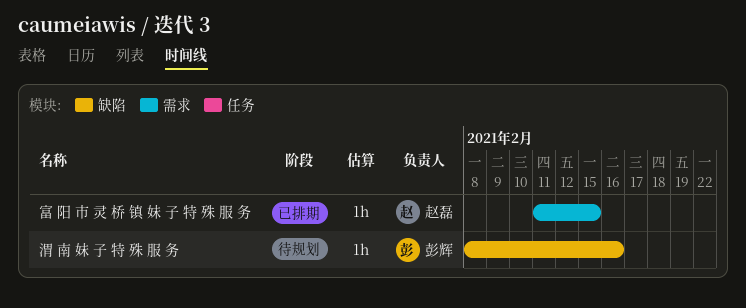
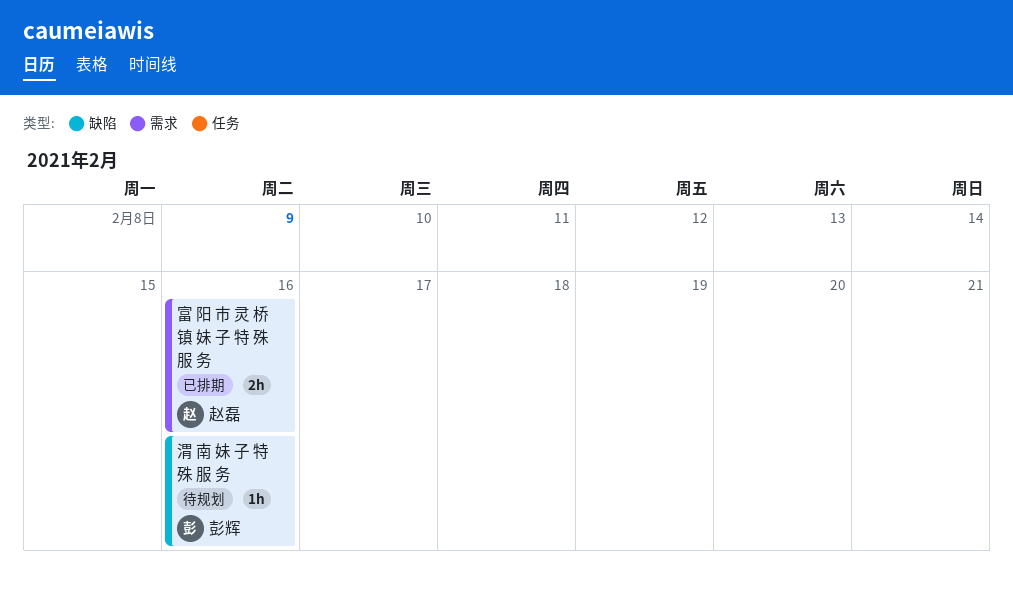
富 阳 市 灵 桥 镇 妹 子 特 殊 服 务, estimate: 1h -> 2h
富 阳 市 灵 桥 镇 妹 子 特 殊 服 务, due: Feb 15 -> Feb 16

